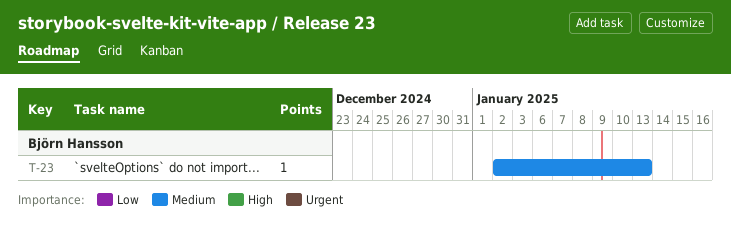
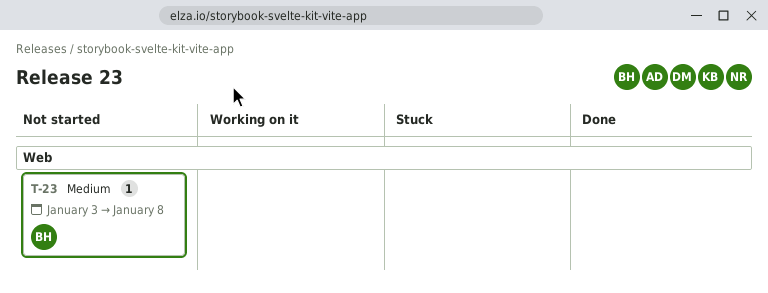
T-23, start: Jan 2 -> Jan 3
T-23, due: Jan 13 -> Jan 8

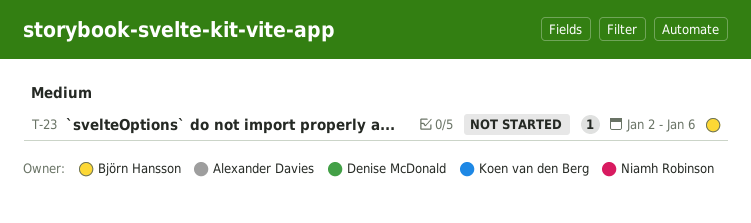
T-23, start: Jan 3 -> Jan 2
T-23, due: Jan 8 -> Jan 6

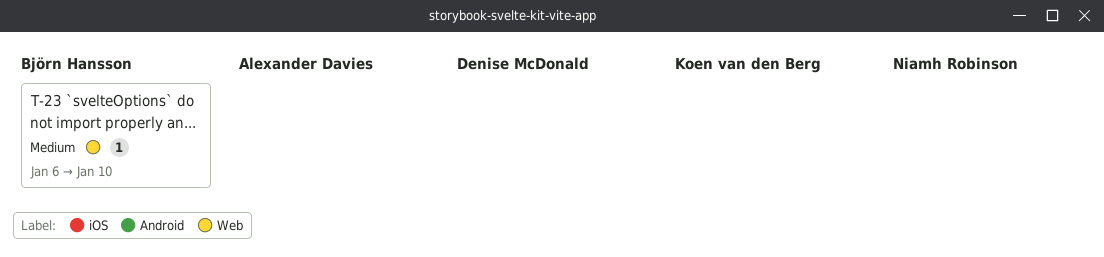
T-23, start: Jan 2 -> Jan 6
T-23, due: Jan 6 -> Jan 10

